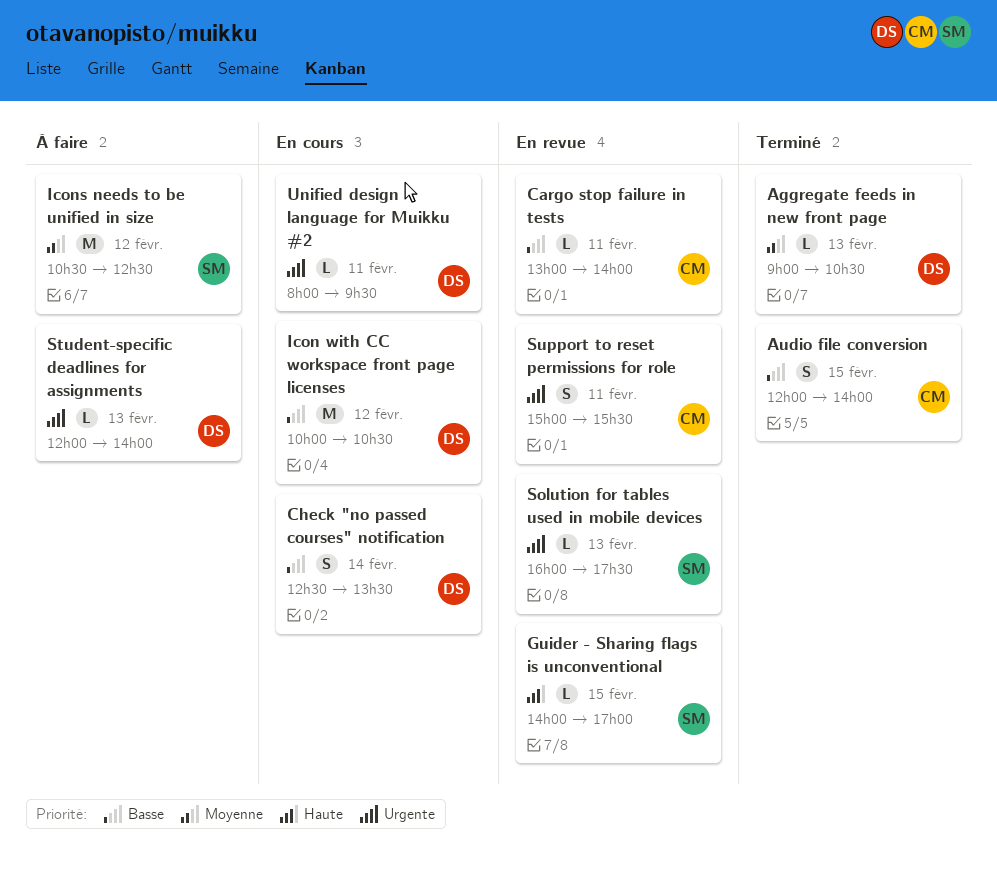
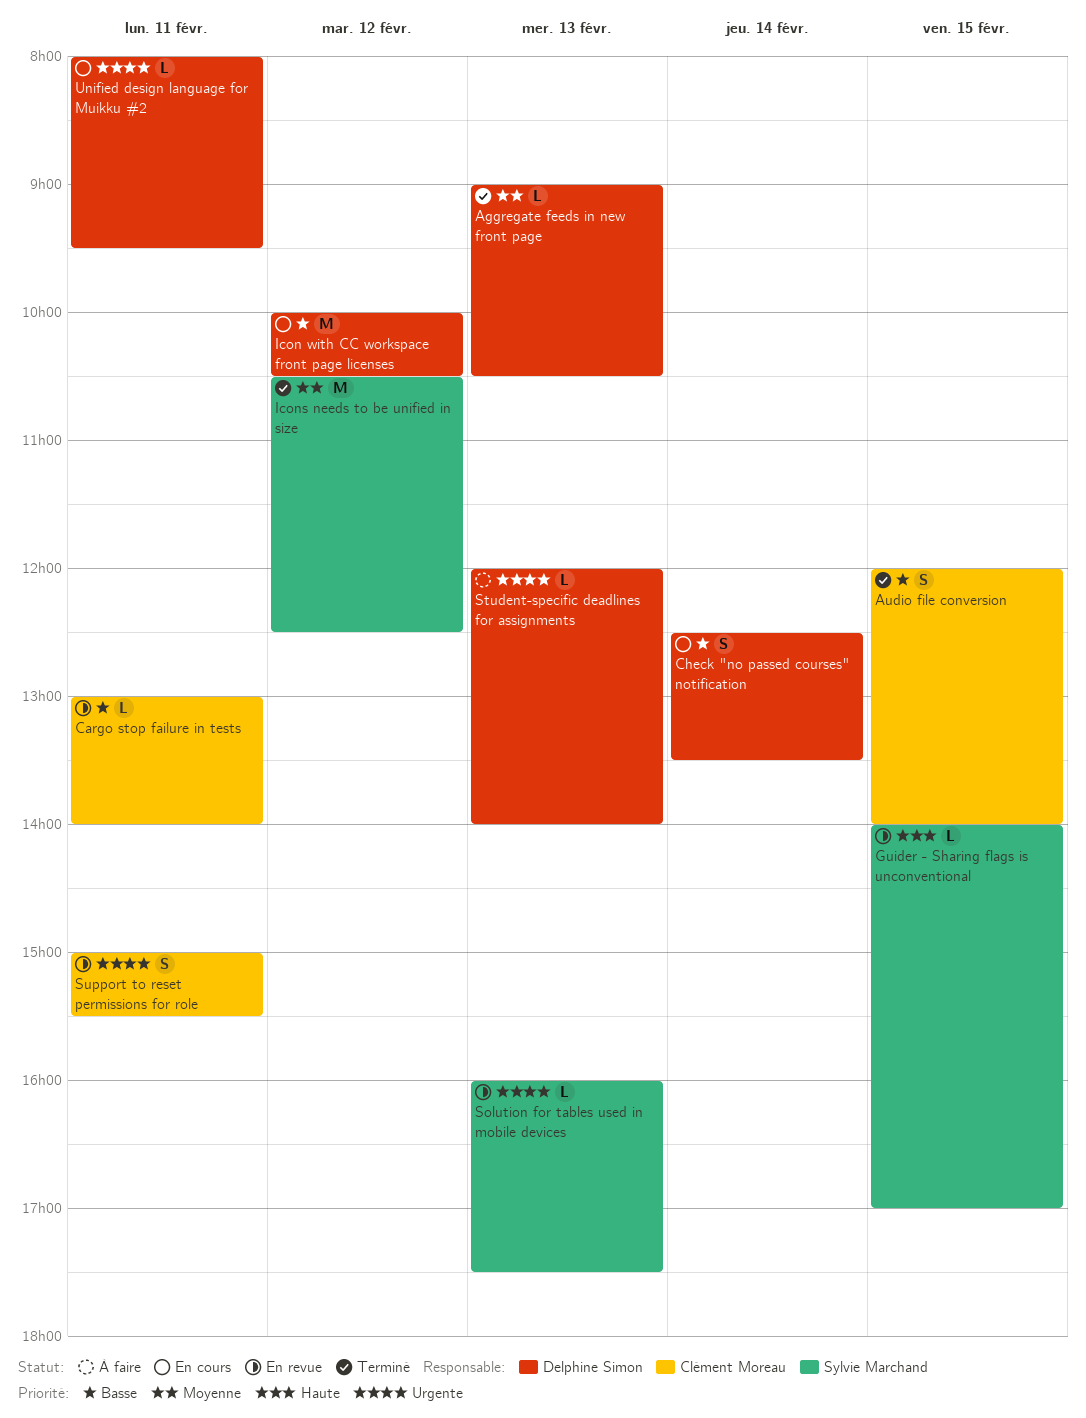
Icons needs to be unified in size, status: À faire -> Terminé

